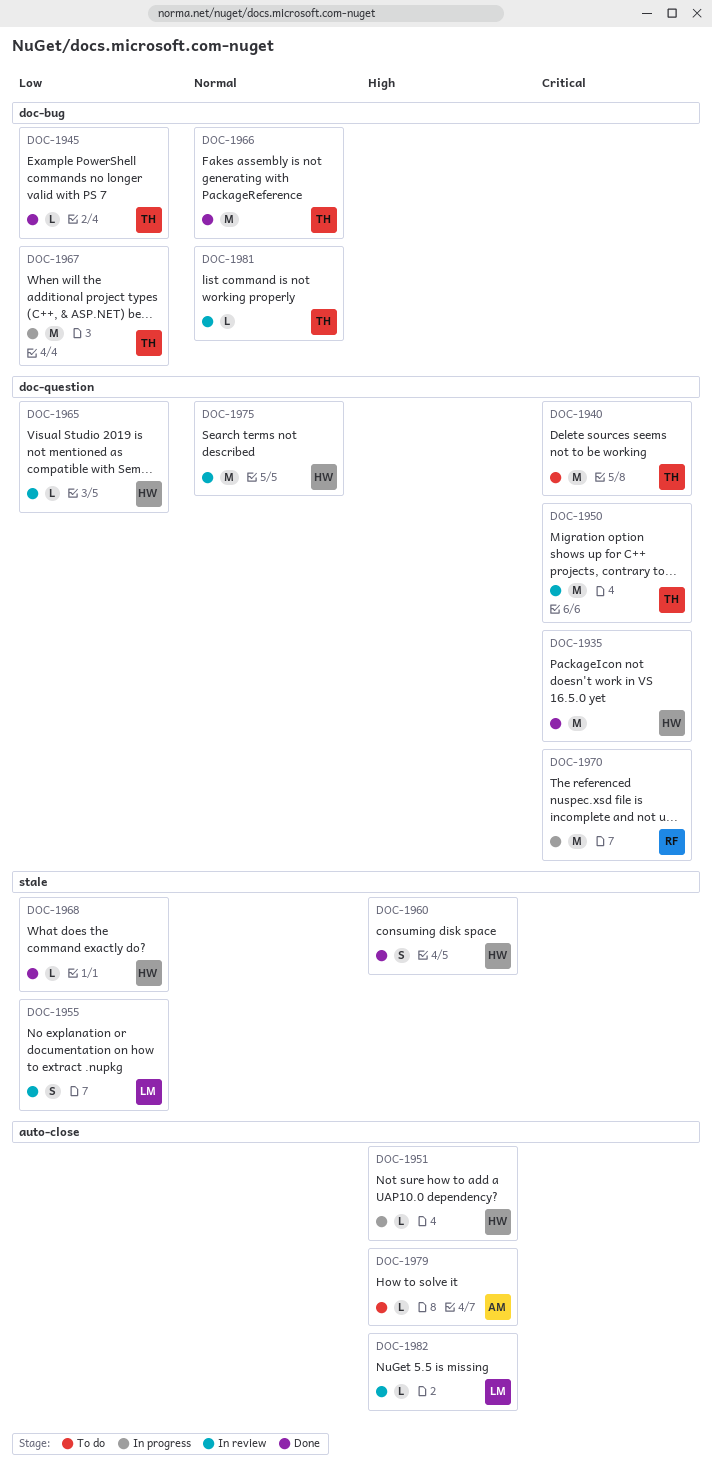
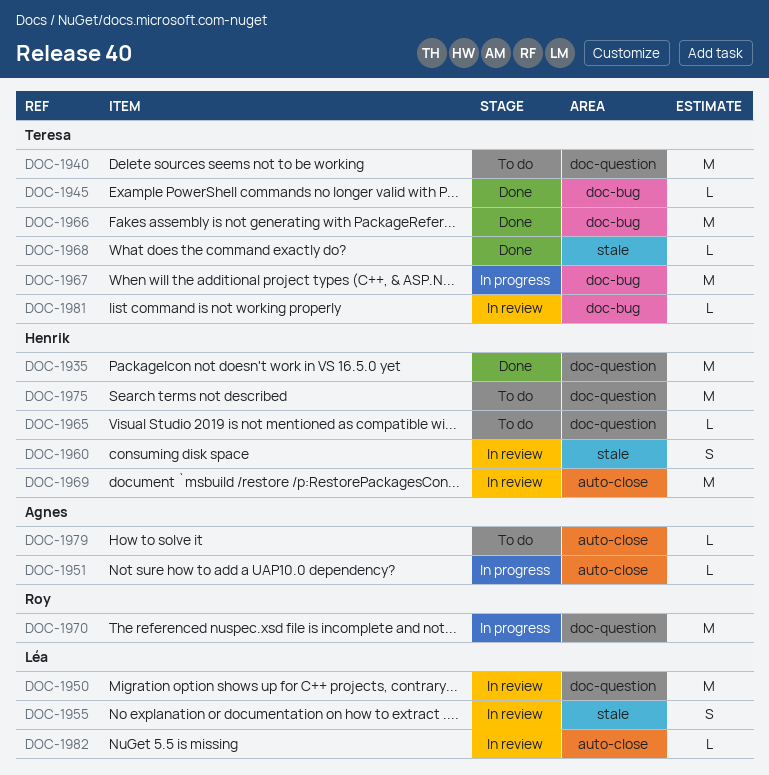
DOC-1950, owner: Teresa -> Léa
DOC-1951, owner: Henrik -> Agnes
DOC-1960, status: Done -> In review
DOC-1965, status: In review -> To do
DOC-1968, owner: Henrik -> Teresa
DOC-1969: none -> present
DOC-1975, status: In review -> To do

